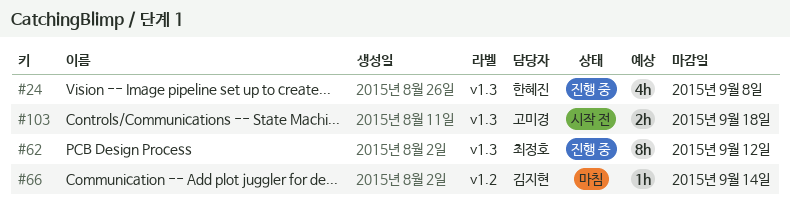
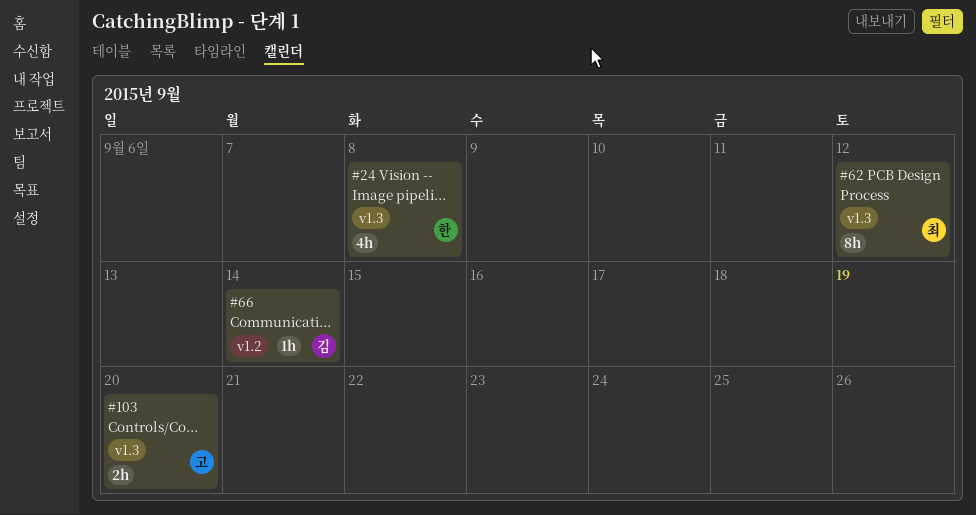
#103, due: Sep 18 -> Sep 20

